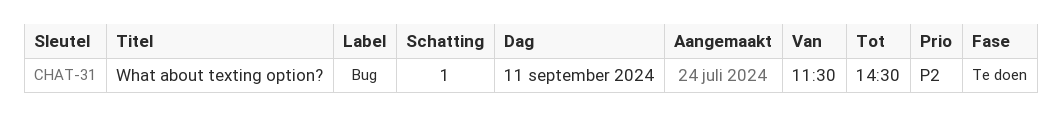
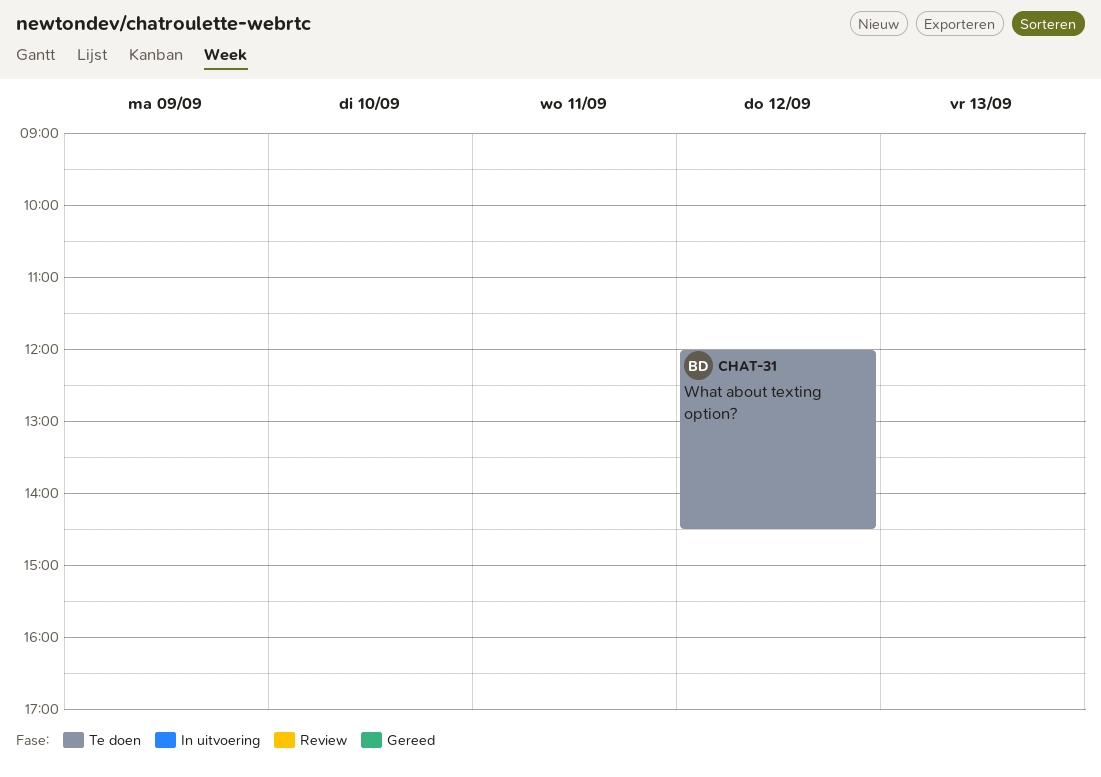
CHAT-31, day: Sep 11 -> Sep 12
CHAT-31, begins: 11:30 -> 12:00

